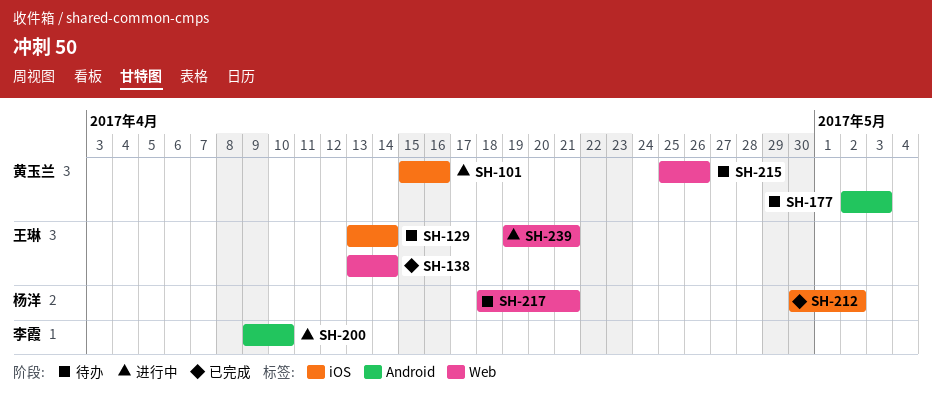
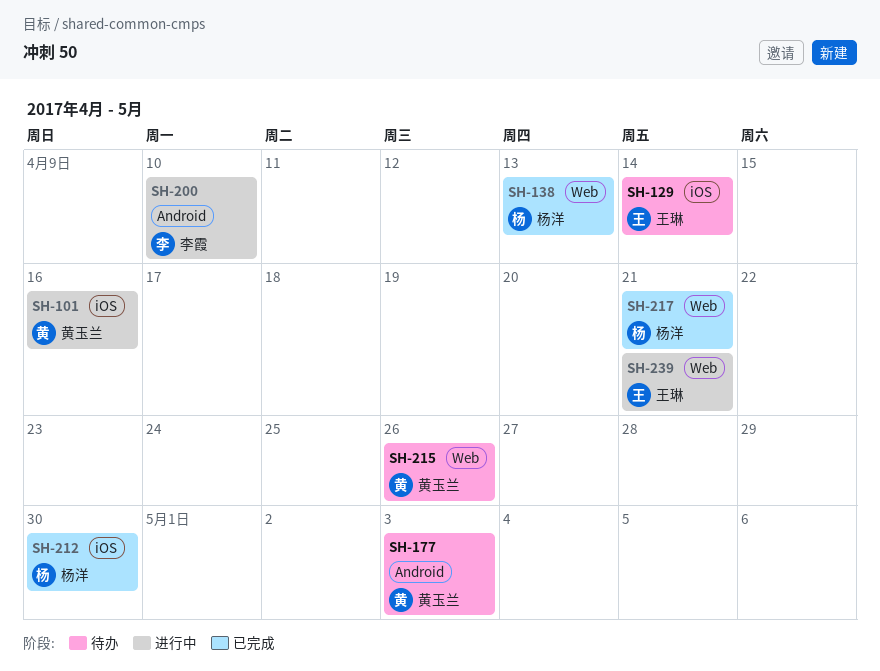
SH-138, owner: 王琳 -> 杨洋
SH-138, due: Apr 14 -> Apr 13
SH-212, due: May 2 -> Apr 30
SH-217, status: 待办 -> 已完成

